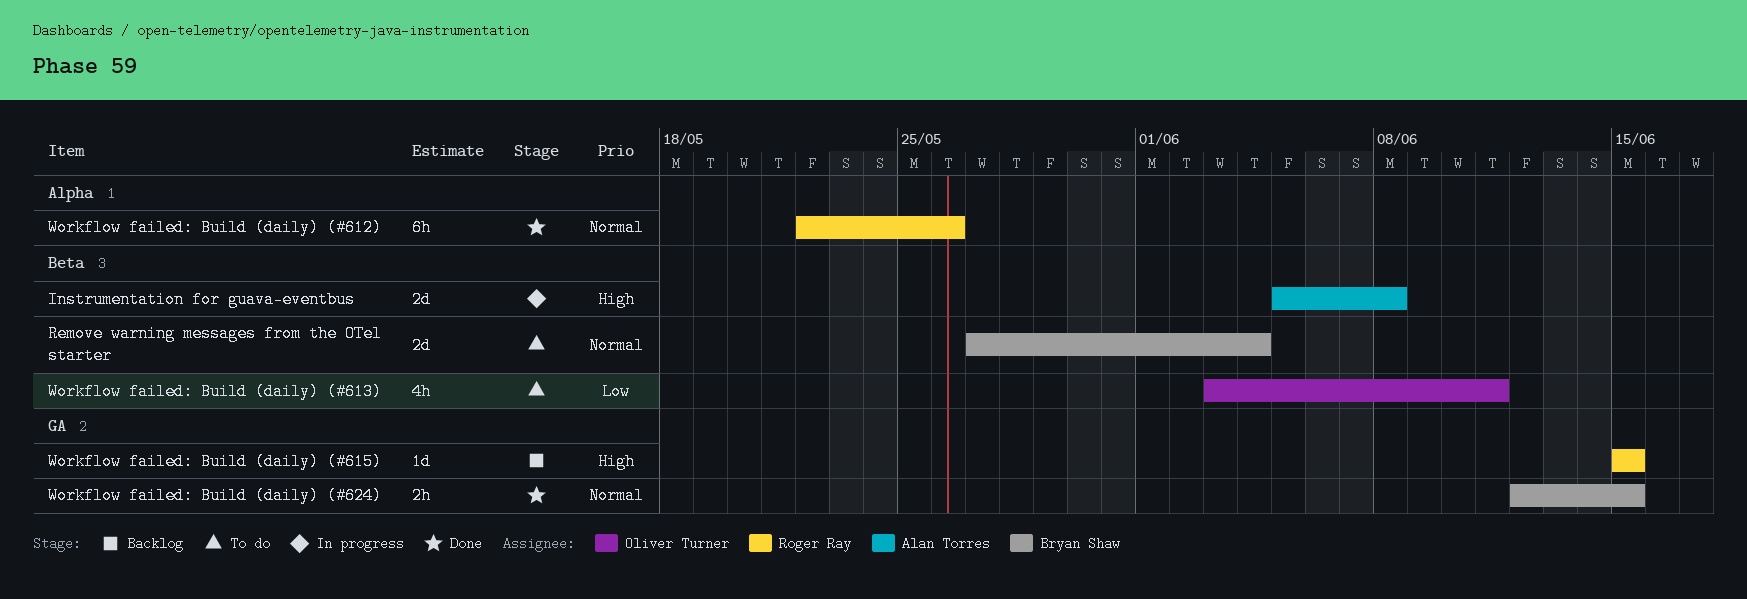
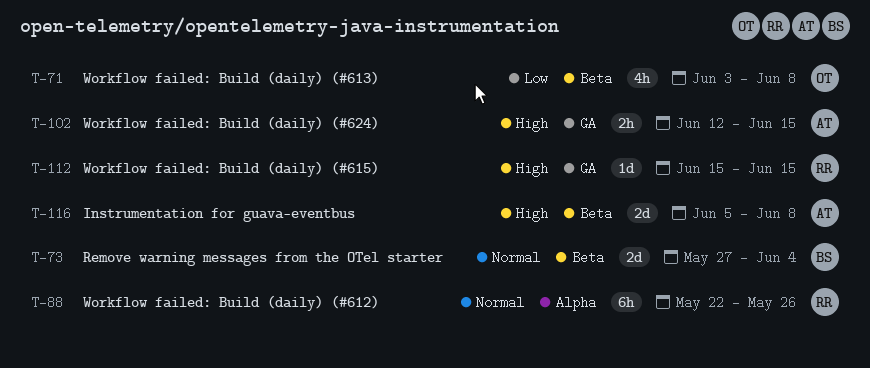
Workflow failed: Build (daily) (#613), due: Jun 11 -> Jun 8
Workflow failed: Build (daily) (#624), owner: Bryan Shaw -> Alan Torres
Workflow failed: Build (daily) (#624), priority: Normal -> High

